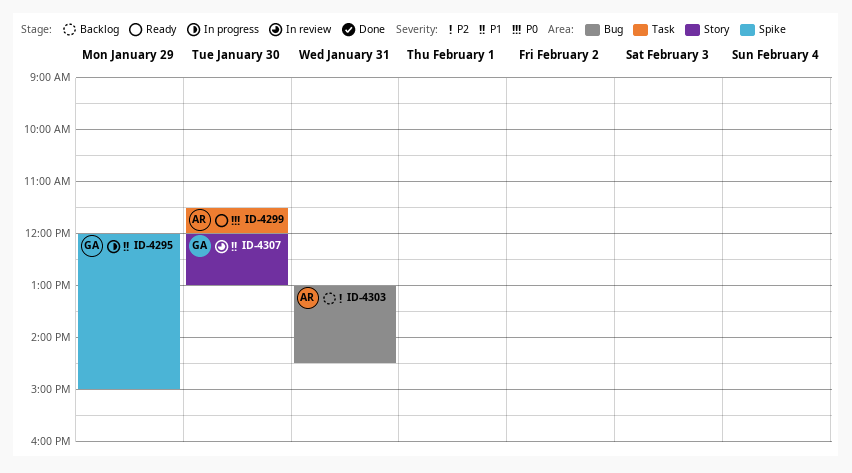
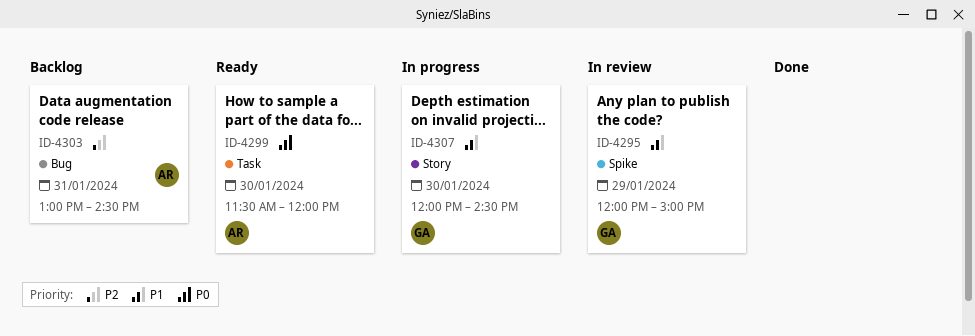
ID-4295, status: In progress -> In review
ID-4307, status: In review -> In progress
ID-4307, ends: 13:00 -> 14:30

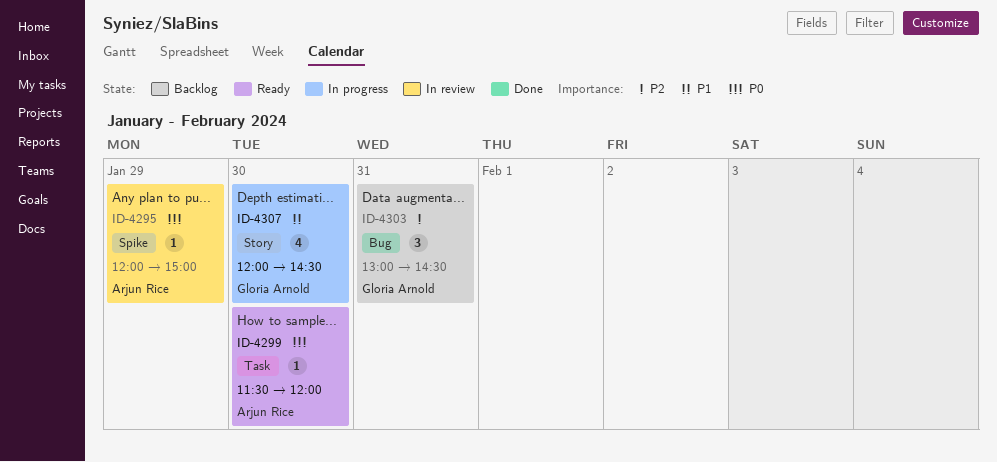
ID-4295, owner: Gloria Arnold -> Arjun Rice
ID-4295, priority: P1 -> P0
ID-4303, owner: Arjun Rice -> Gloria Arnold

